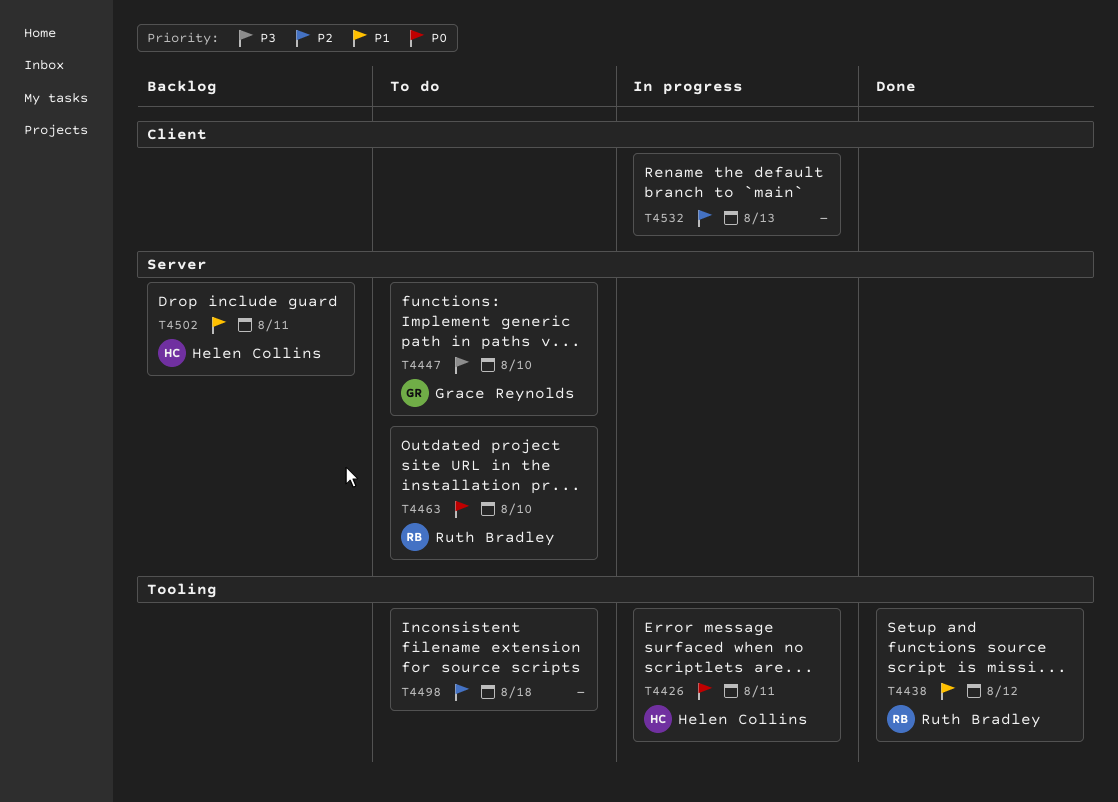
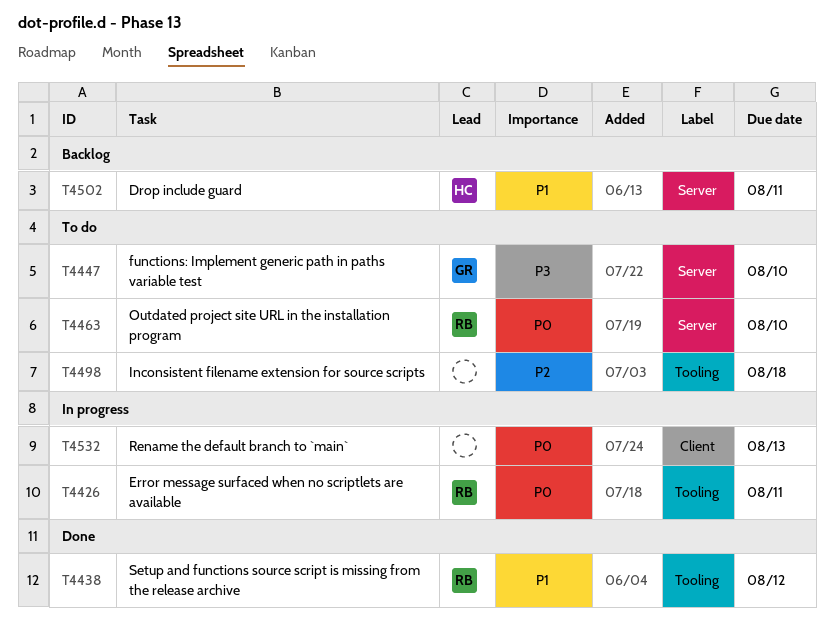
T4426, owner: Helen Collins -> Ruth Bradley
T4532, priority: P2 -> P0

